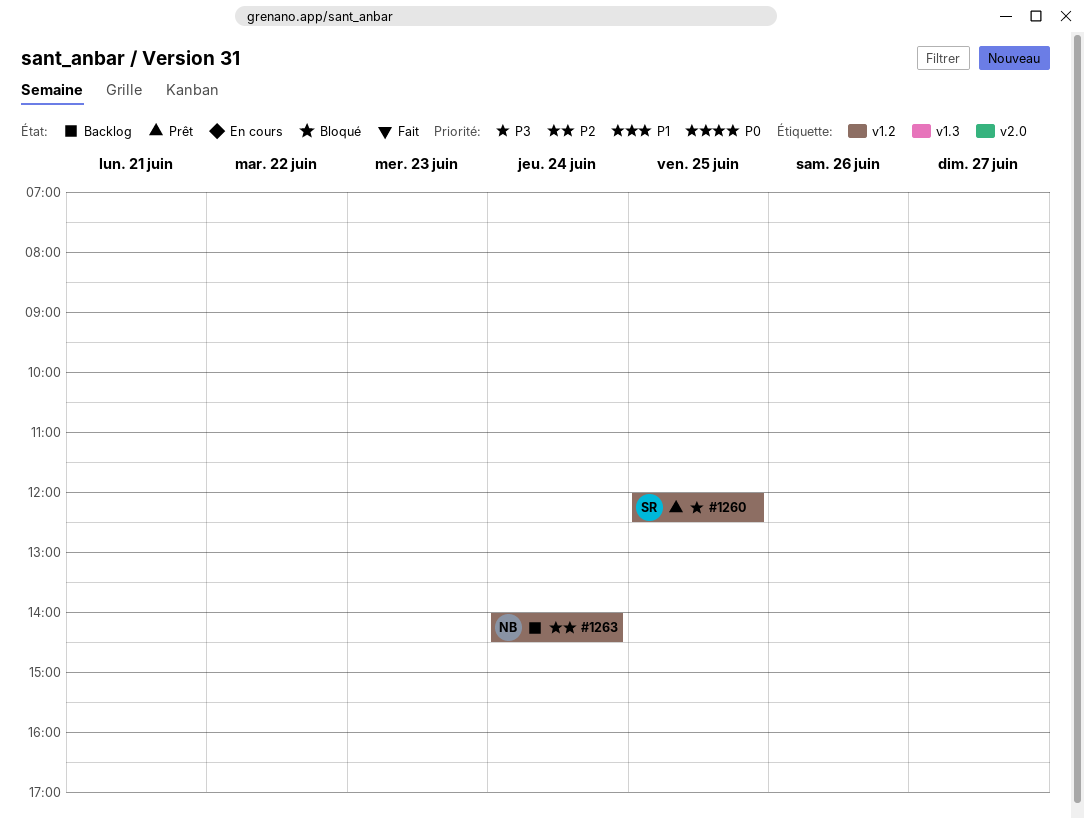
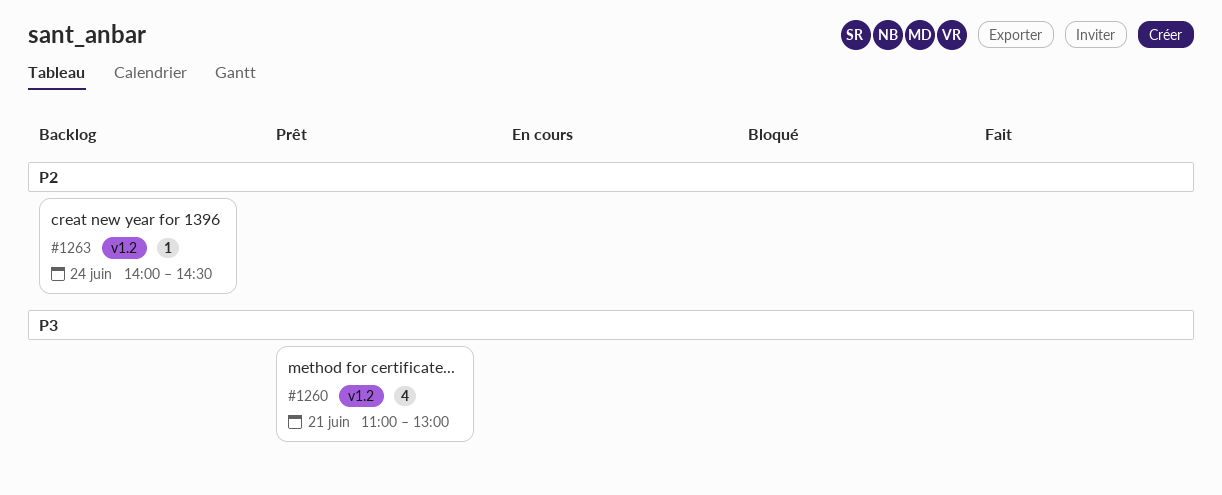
#1260, day: Jun 25 -> Jun 21
#1260, begins: 12:00 -> 11:00
#1260, ends: 12:30 -> 13:00

